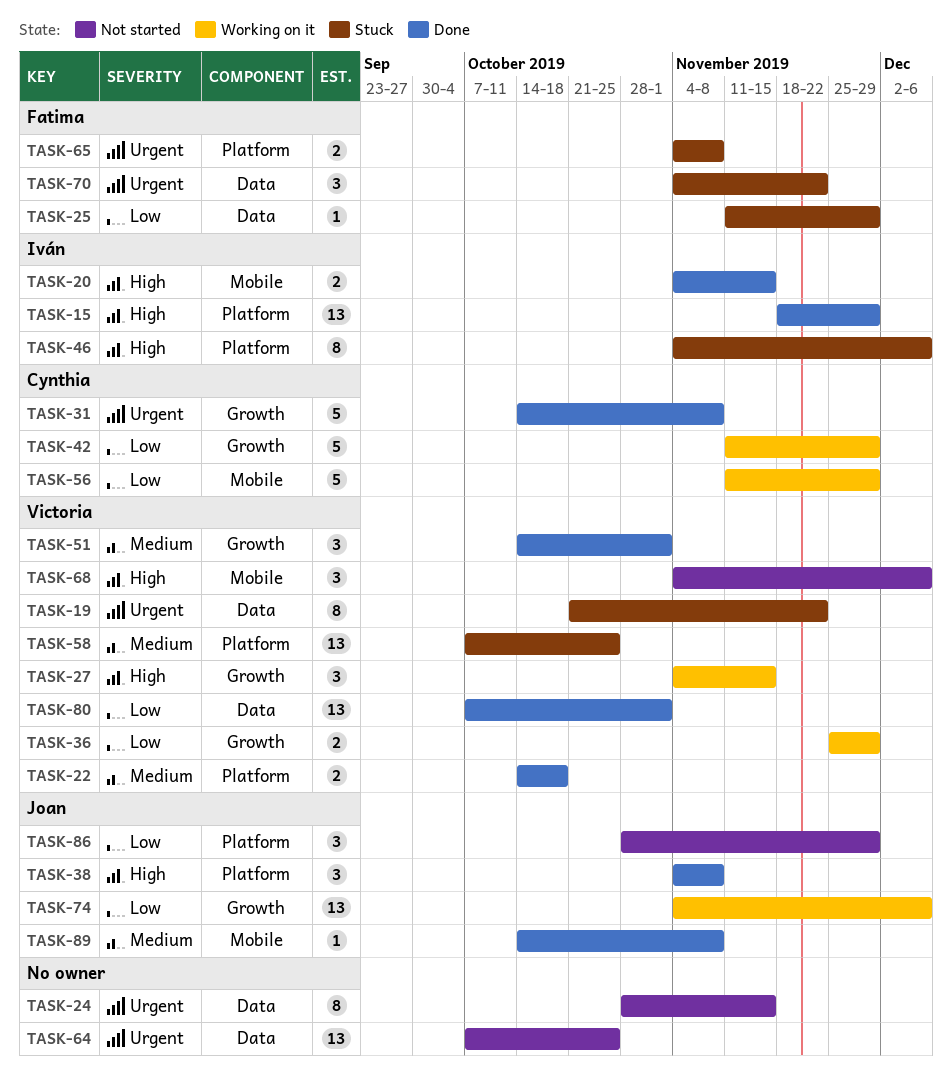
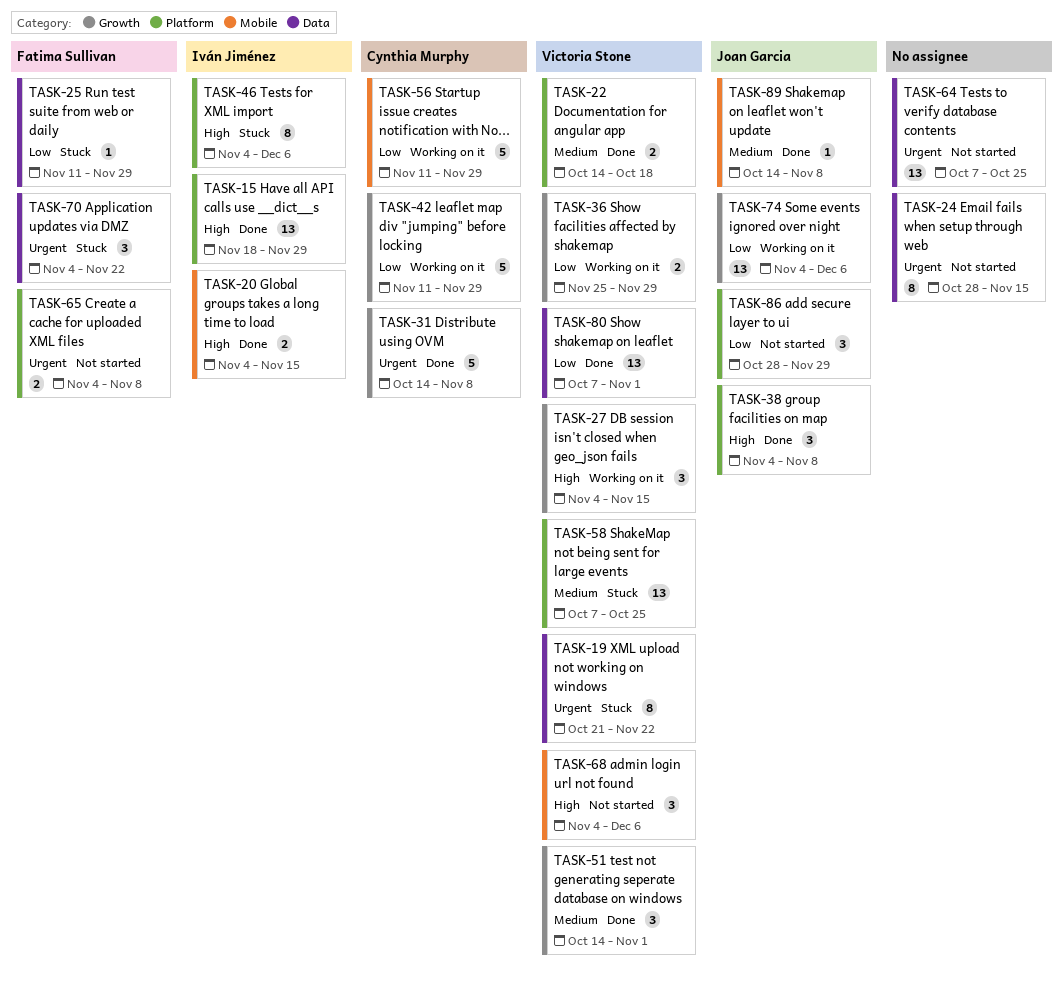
TASK-65, status: Stuck -> Not started

